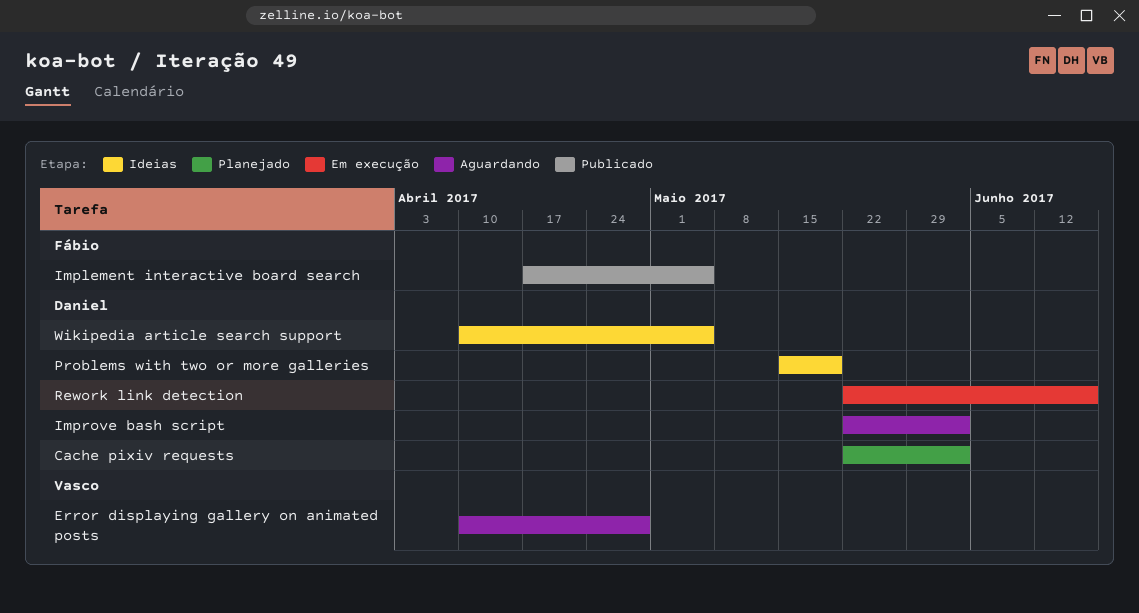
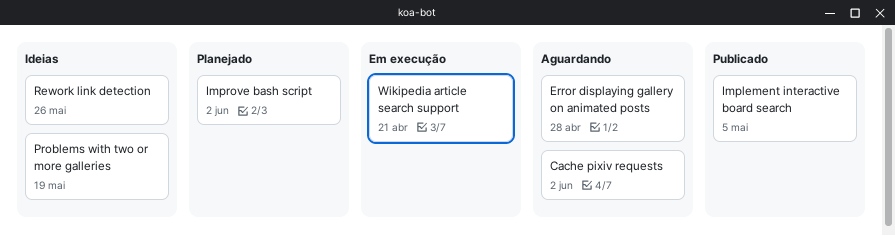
Cache pixiv requests, status: Planejado -> Aguardando
Improve bash script, status: Aguardando -> Planejado
Rework link detection, status: Em execução -> Ideias
Rework link detection, due: Jun 16 -> May 26
Wikipedia article search support, status: Ideias -> Em execução
Wikipedia article search support, due: May 5 -> Apr 21

